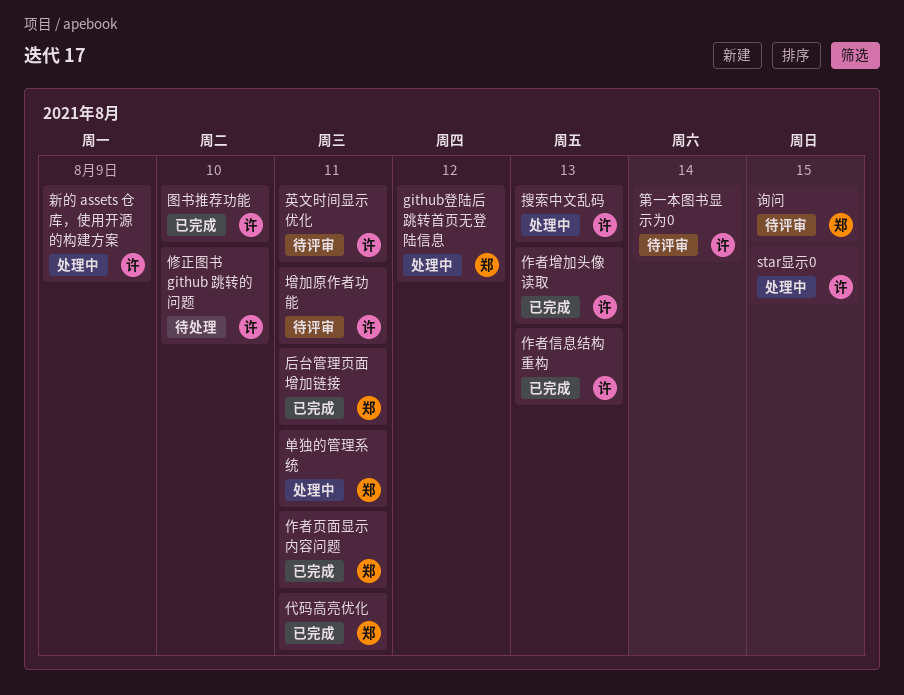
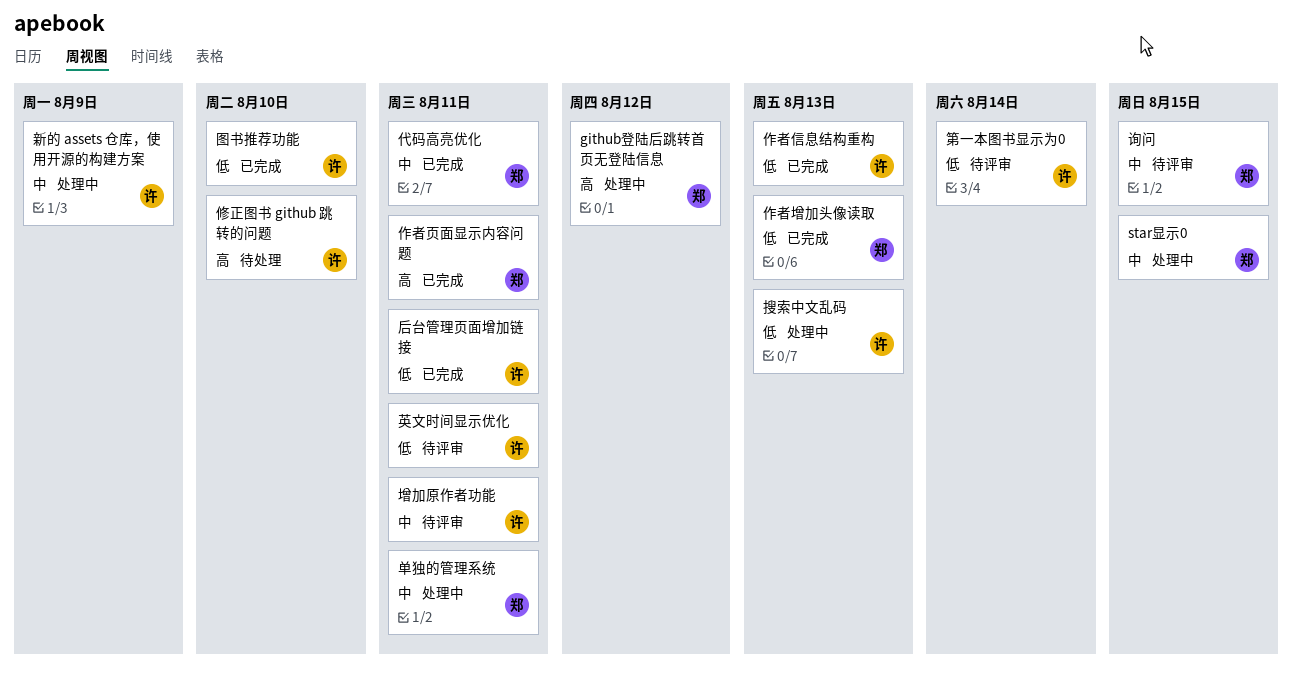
star显示0, owner: 许 -> 郑
作者增加头像读取, owner: 许 -> 郑
后台管理页面增加链接, owner: 郑 -> 许

